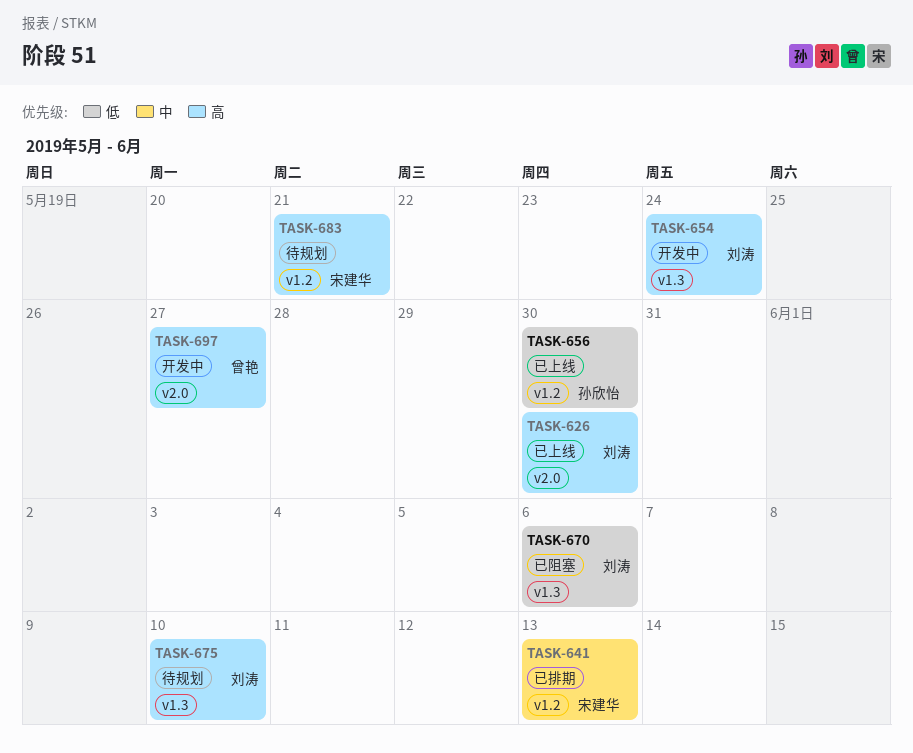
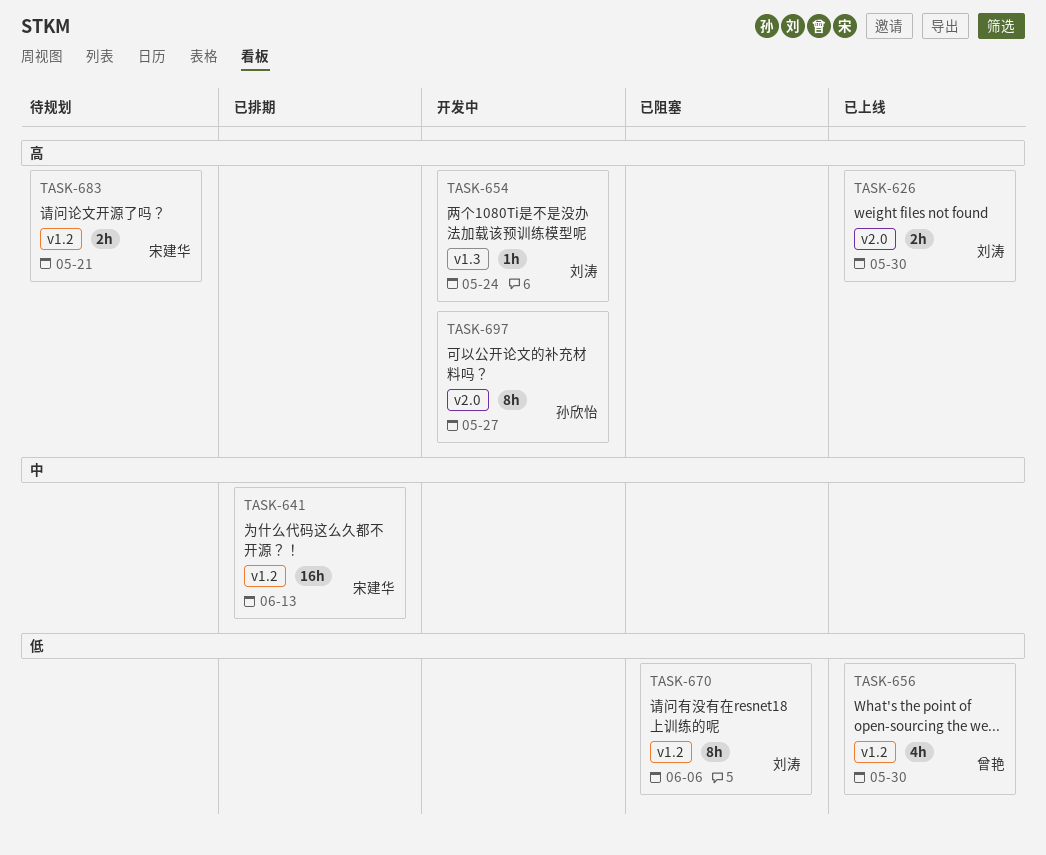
TASK-656, owner: 孙欣怡 -> 曾艳
TASK-670, label: v1.3 -> v1.2
TASK-675: present -> none
TASK-697, owner: 曾艳 -> 孙欣怡

